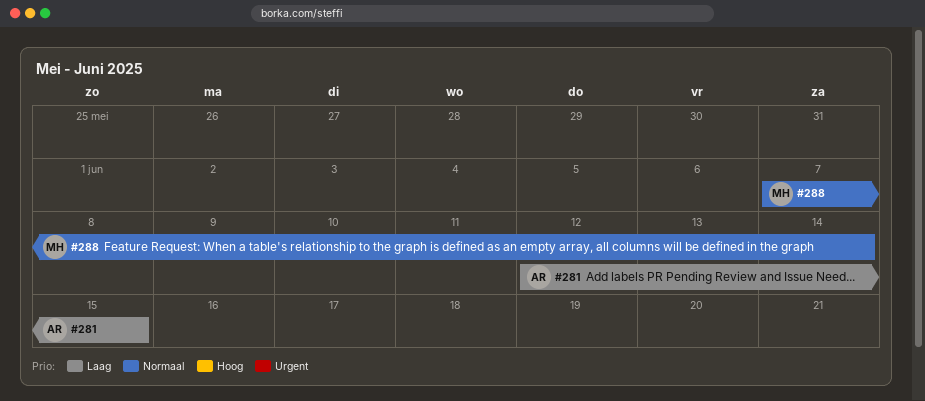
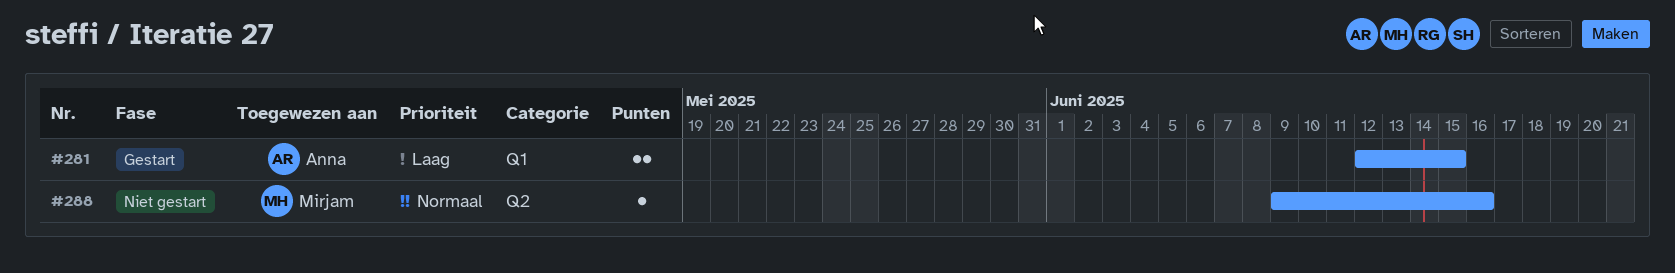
#288, start: Jun 7 -> Jun 9
#288, due: Jun 14 -> Jun 16

